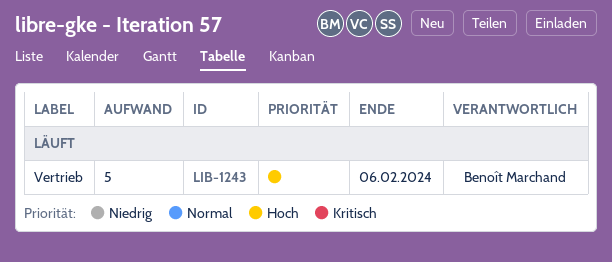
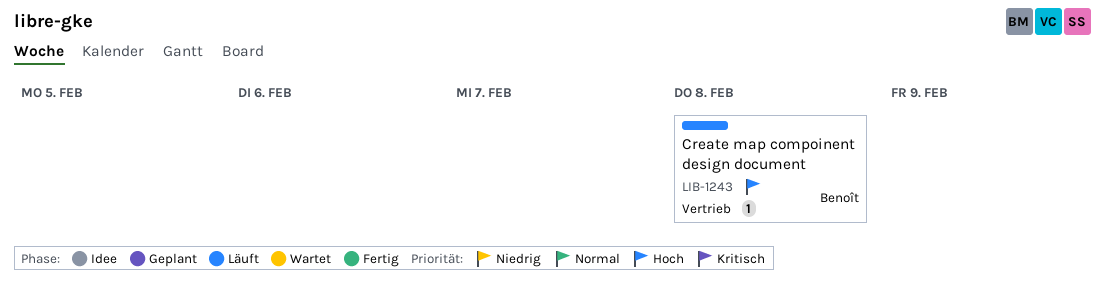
LIB-1243, estimate: 5 -> 1
LIB-1243, due: Feb 6 -> Feb 8

